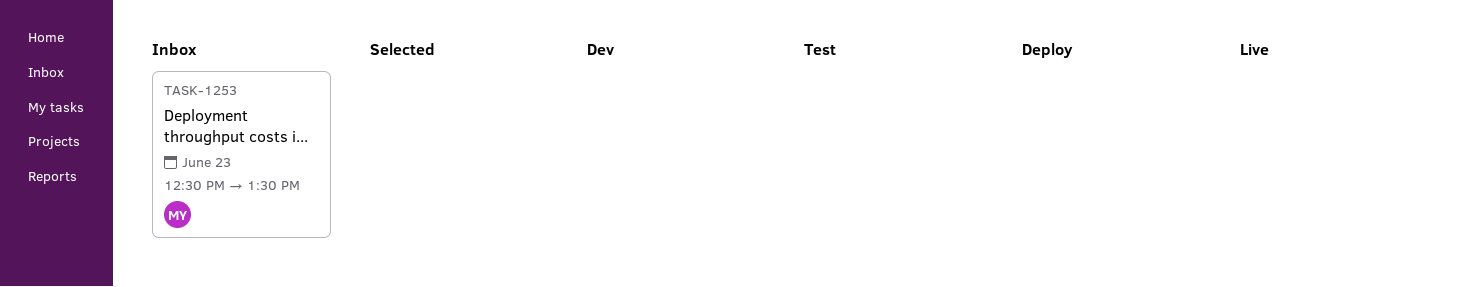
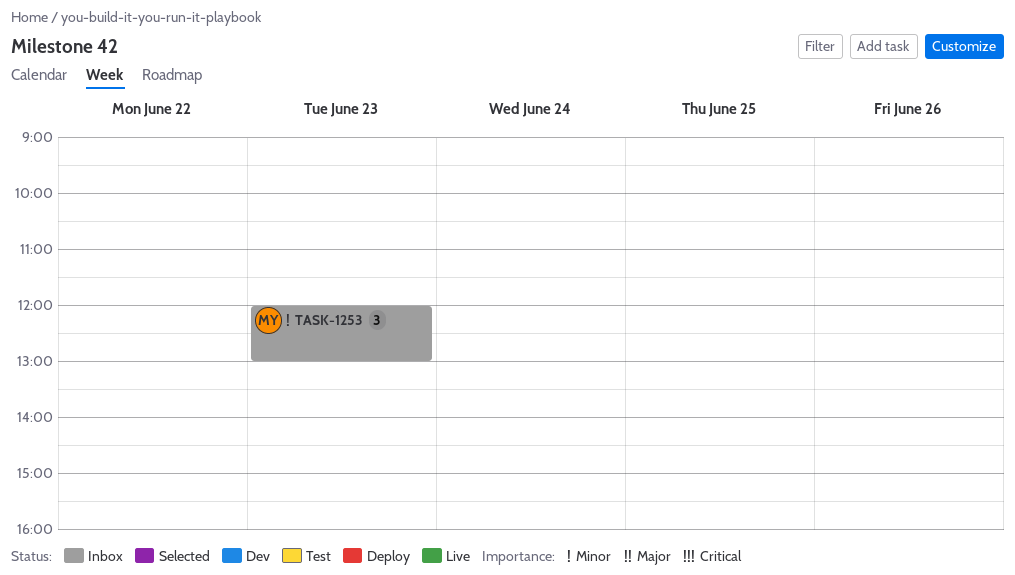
TASK-1253, begins: 12:30 -> 12:00
TASK-1253, ends: 13:30 -> 13:00

